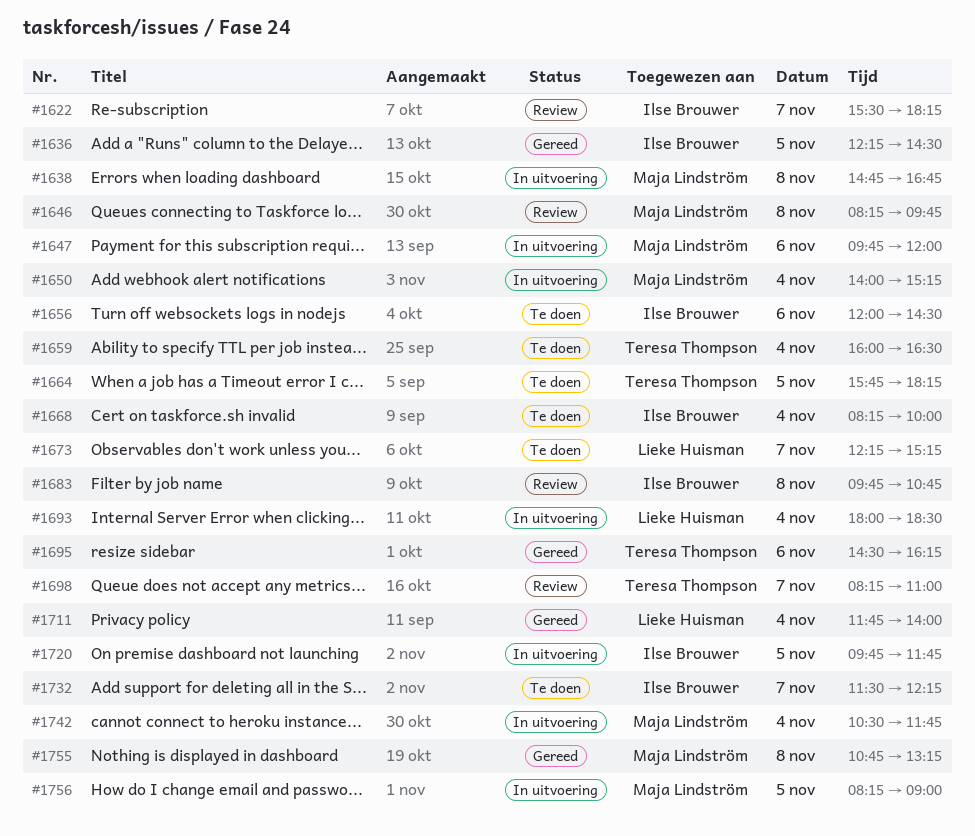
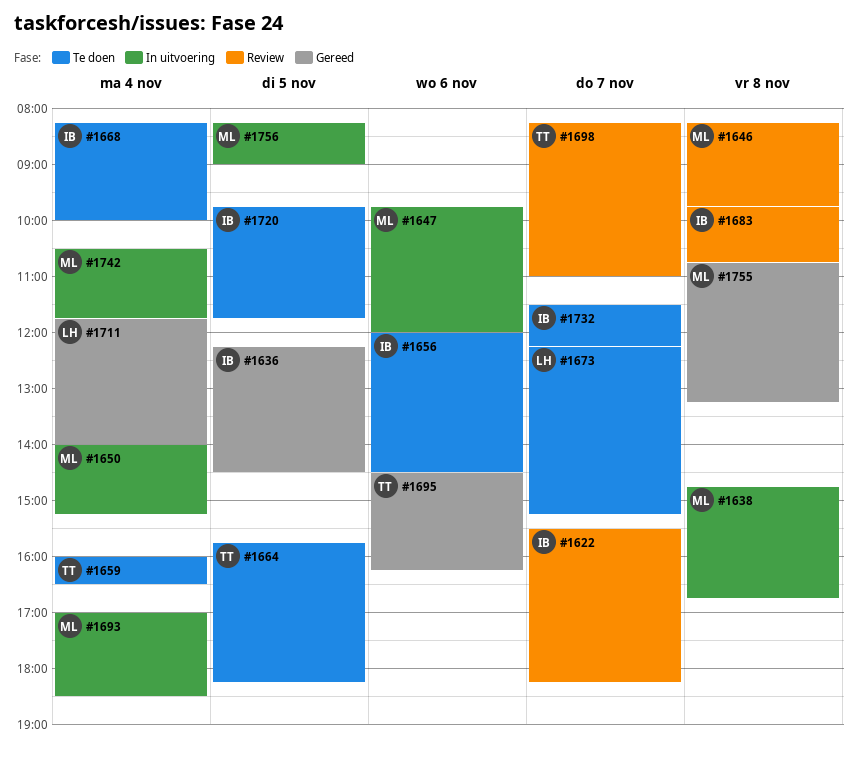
#1693, owner: Lieke Huisman -> Maja Lindström
#1693, begins: 18:00 -> 17:00
#1720, status: In uitvoering -> Te doen

